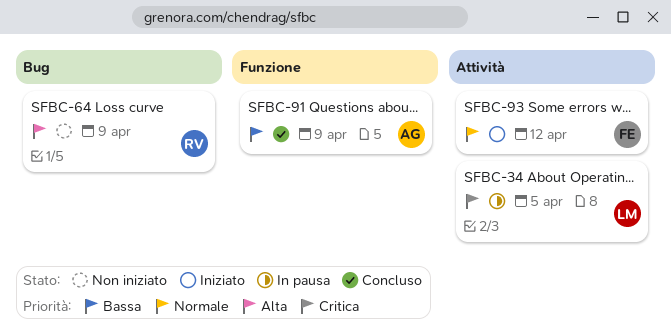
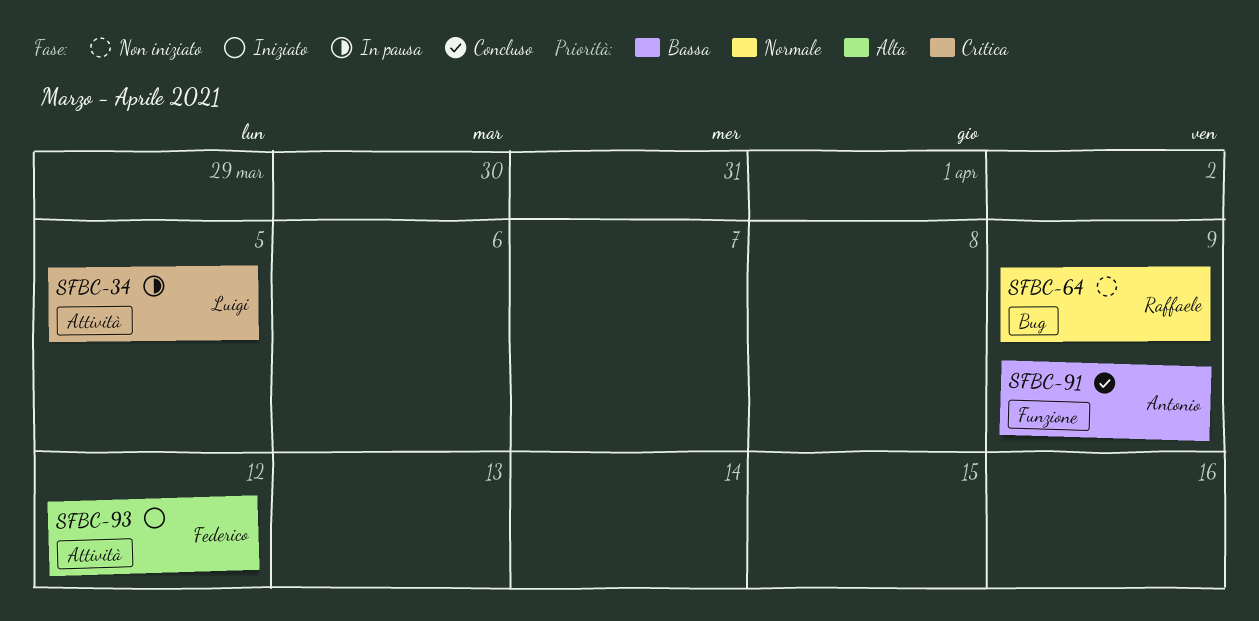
SFBC-64, priority: Alta -> Normale
SFBC-93, priority: Normale -> Alta

